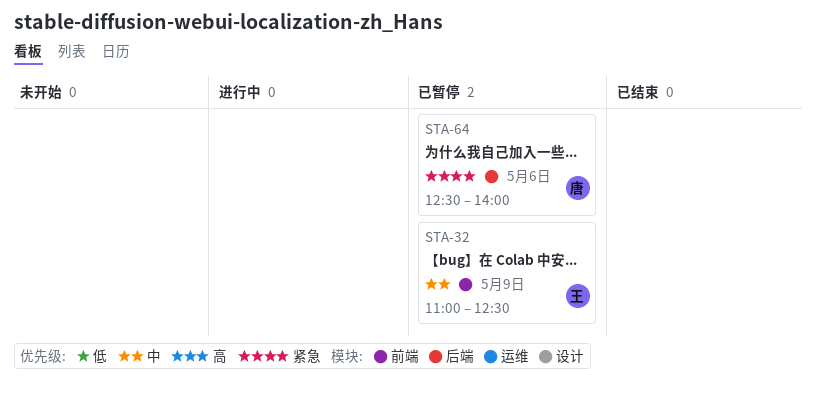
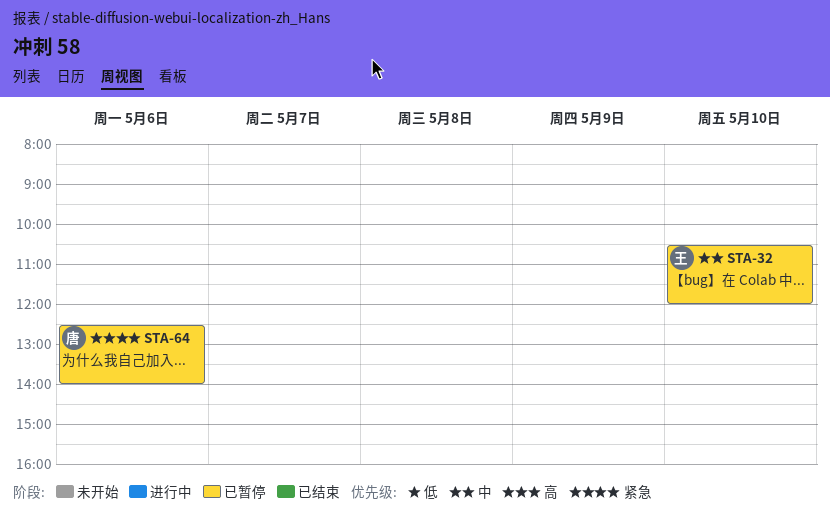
STA-32, day: May 9 -> May 10
STA-32, begins: 11:00 -> 10:30
STA-32, ends: 12:30 -> 12:00

